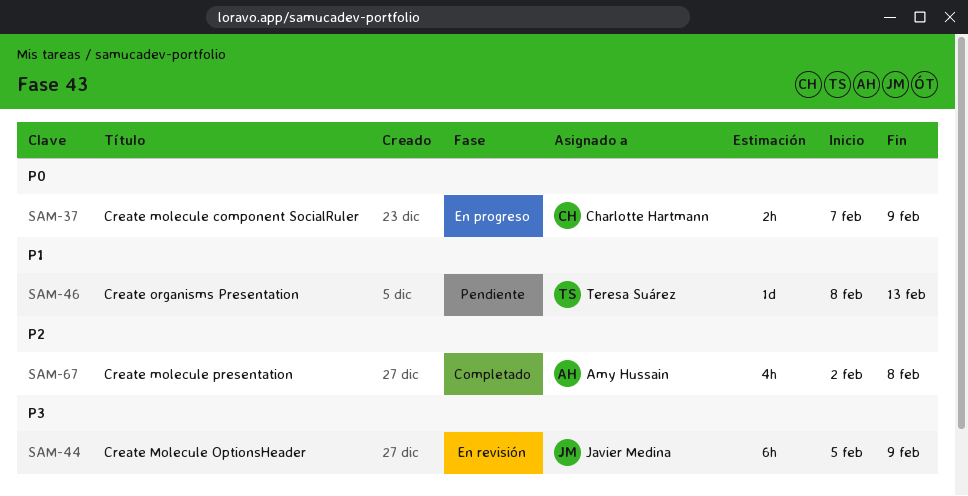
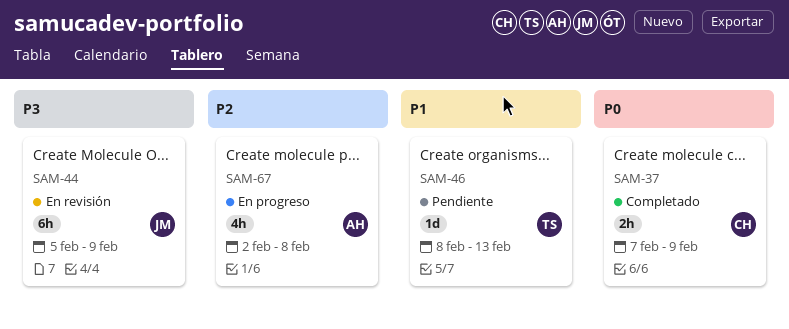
SAM-37, status: En progreso -> Completado
SAM-67, status: Completado -> En progreso

